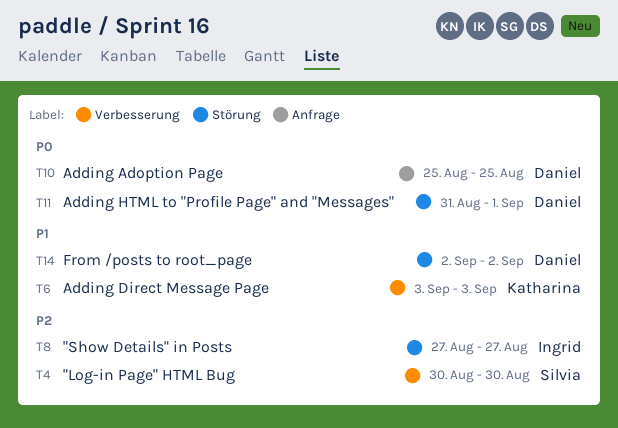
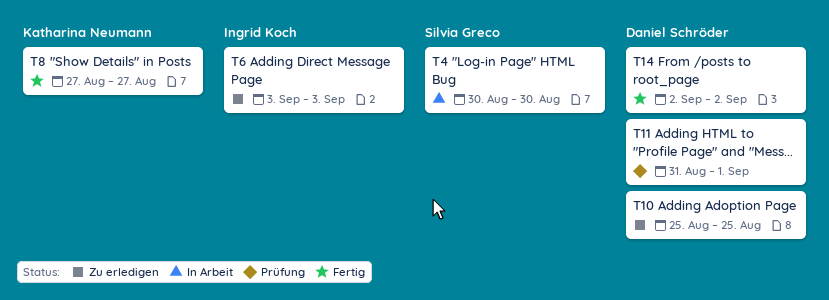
T6, owner: Katharina Neumann -> Ingrid Koch
T8, owner: Ingrid Koch -> Katharina Neumann

